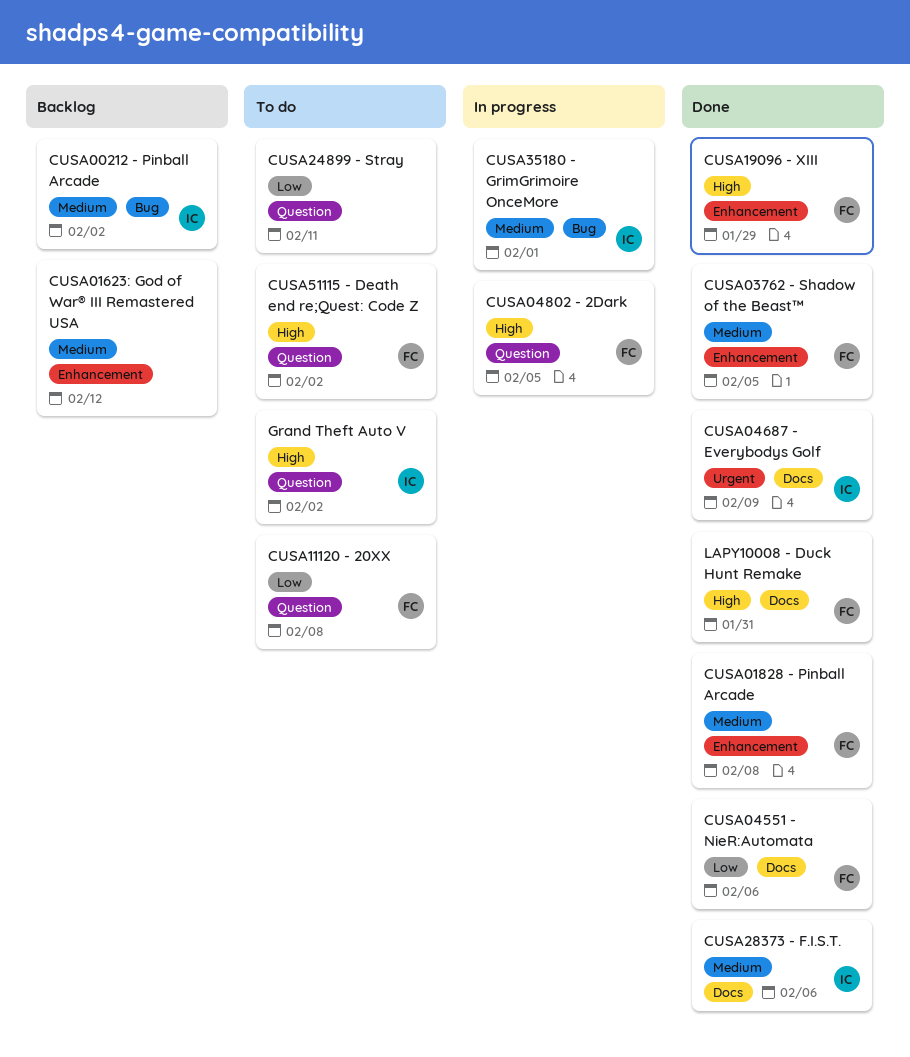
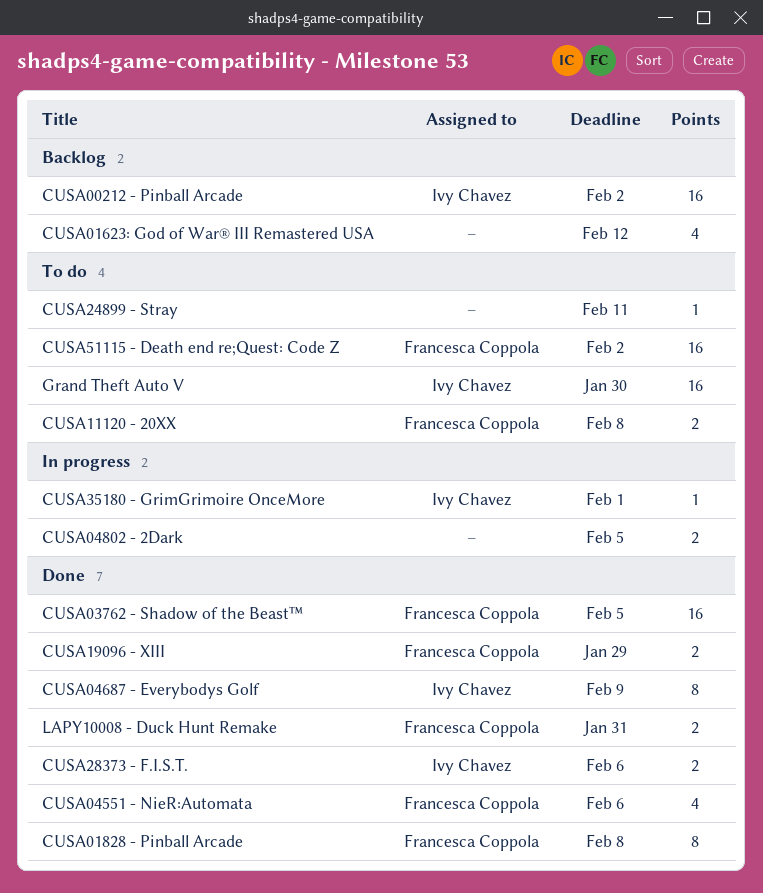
CUSA04802 - 2Dark, owner: Francesca Coppola -> none
Grand Theft Auto V, due: Feb 2 -> Jan 30

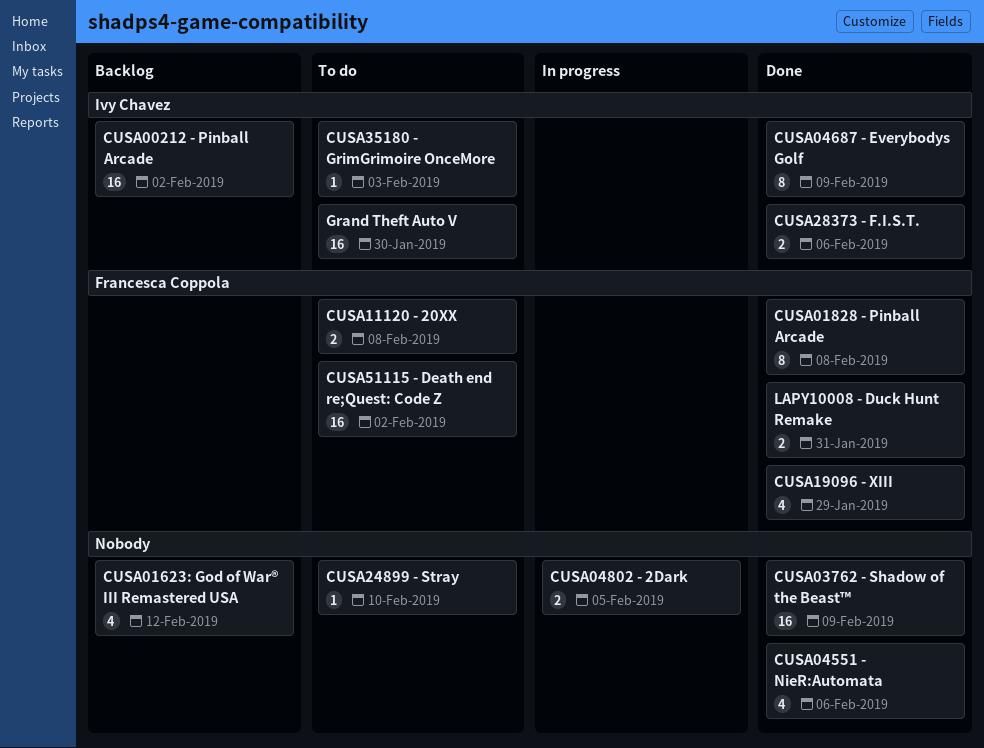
CUSA03762 - Shadow of the Beast™, owner: Francesca Coppola -> none
CUSA03762 - Shadow of the Beast™, due: Feb 5 -> Feb 9
CUSA04551 - NieR:Automata, owner: Francesca Coppola -> none
CUSA19096 - XIII, estimate: 2 -> 4
CUSA24899 - Stray, due: Feb 11 -> Feb 10
CUSA35180 - GrimGrimoire OnceMore, status: In progress -> To do
CUSA35180 - GrimGrimoire OnceMore, due: Feb 1 -> Feb 3

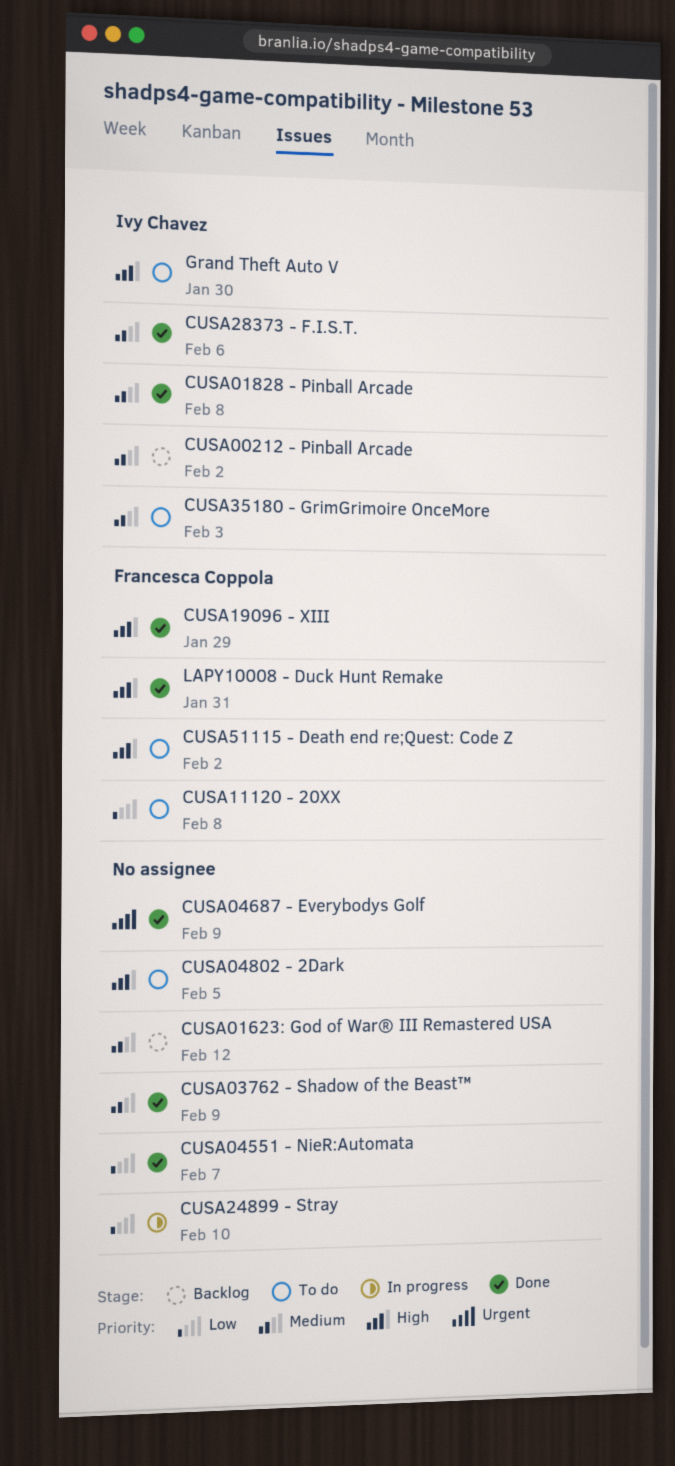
CUSA01828 - Pinball Arcade, owner: Francesca Coppola -> Ivy Chavez
CUSA04551 - NieR:Automata, due: Feb 6 -> Feb 7
CUSA04687 - Everybodys Golf, owner: Ivy Chavez -> none
CUSA04802 - 2Dark, status: In progress -> To do
CUSA24899 - Stray, status: To do -> In progress

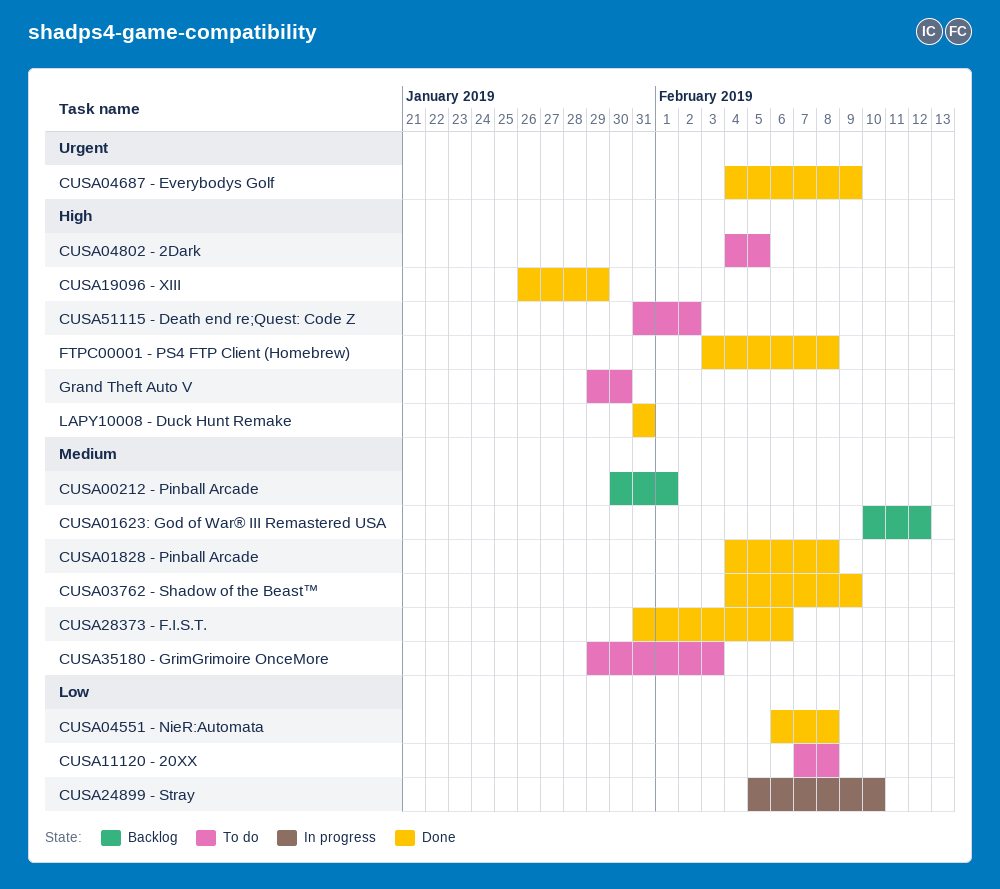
CUSA00212 - Pinball Arcade, due: Feb 2 -> Feb 1
CUSA04551 - NieR:Automata, due: Feb 7 -> Feb 8
FTPC00001 - PS4 FTP Client (Homebrew): none -> present

